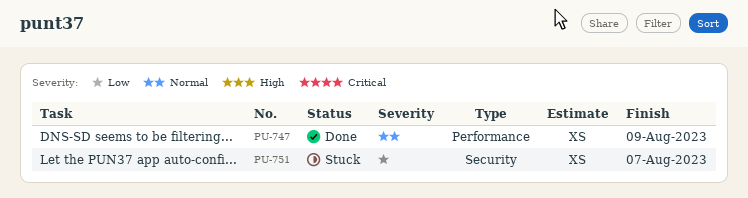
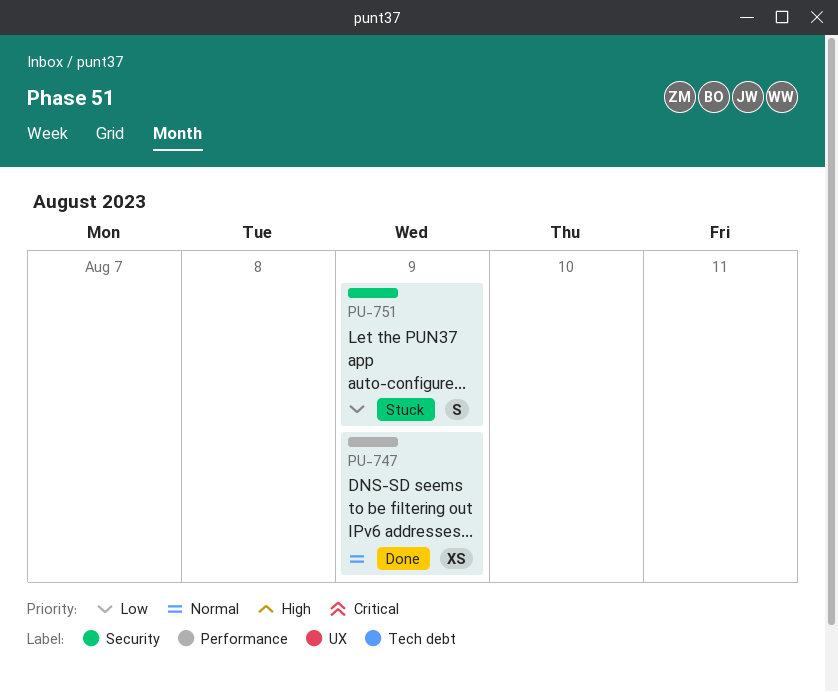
PU-751, estimate: XS -> S
PU-751, due: Aug 7 -> Aug 9

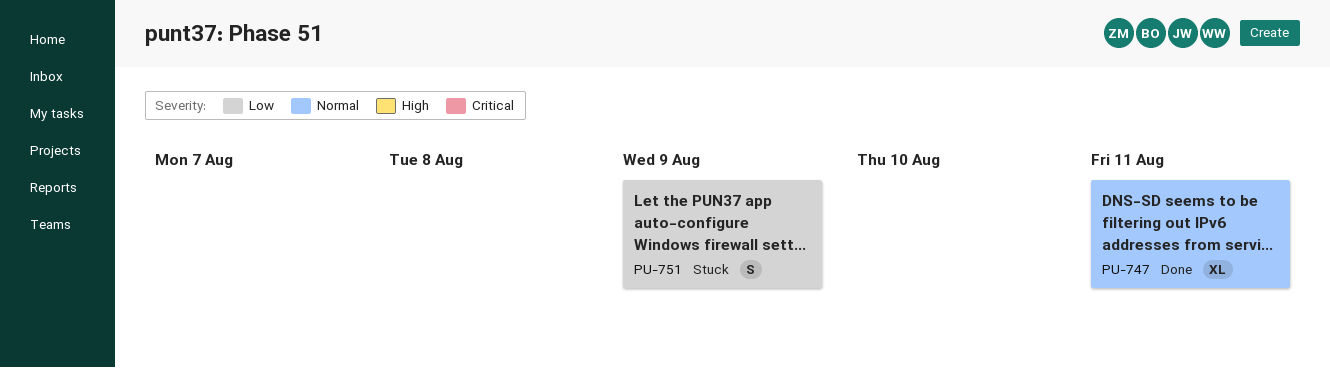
PU-747, estimate: XS -> XL
PU-747, due: Aug 9 -> Aug 11

